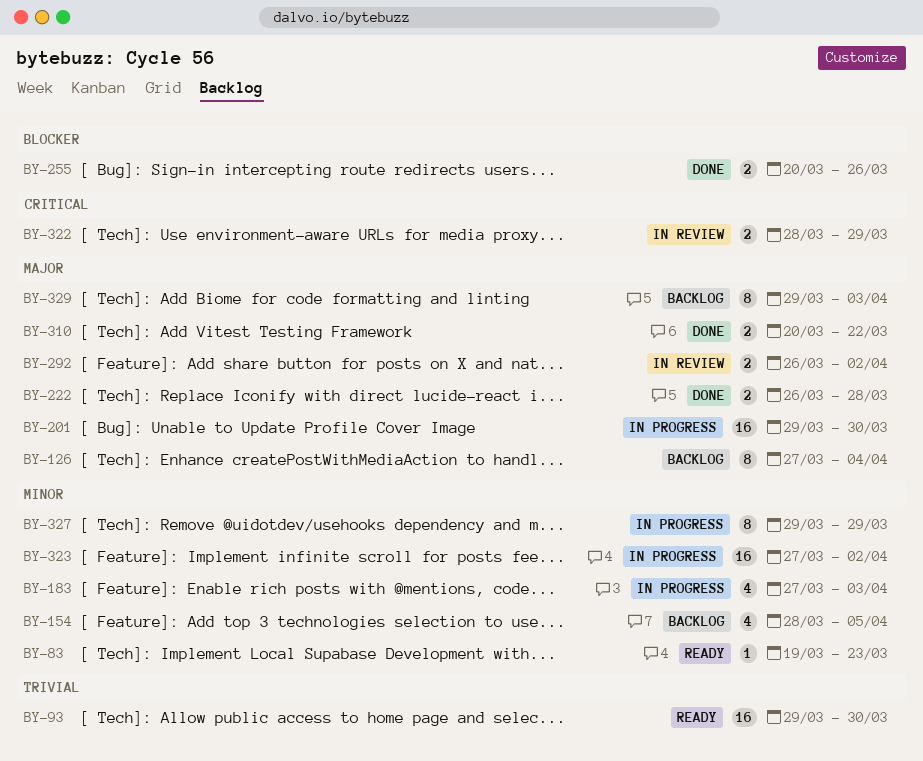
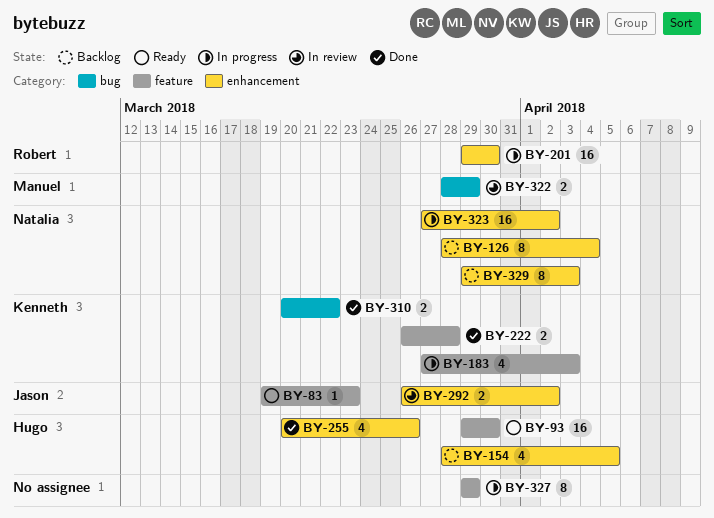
BY-126, start: Mar 27 -> Mar 28
BY-255, estimate: 2 -> 4

